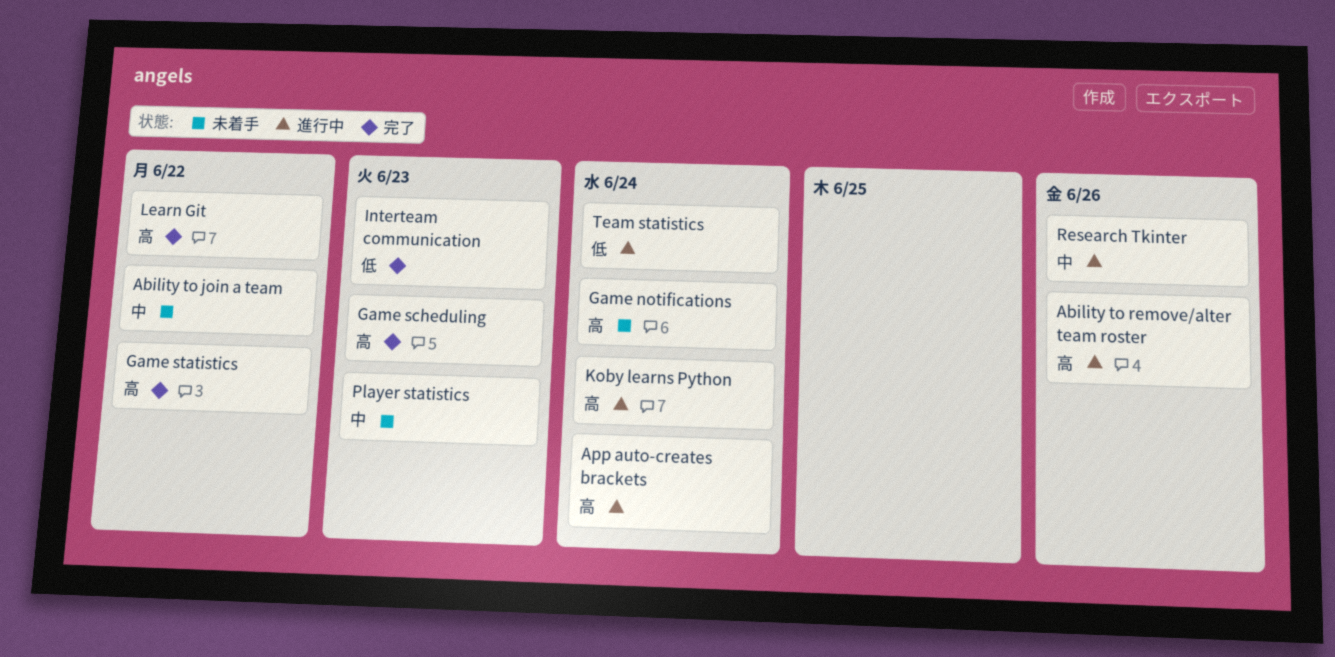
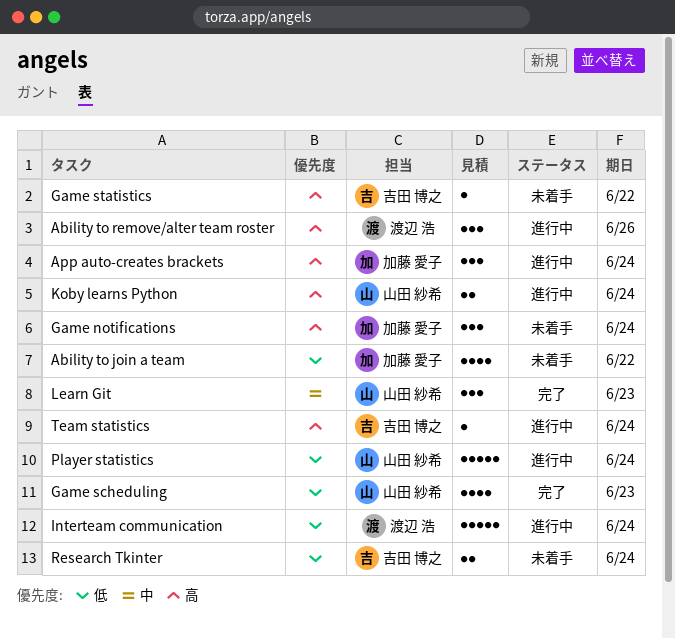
Ability to join a team, priority: 中 -> 低
Game scheduling, priority: 高 -> 低
Game statistics, status: 完了 -> 未着手
Interteam communication, status: 完了 -> 進行中
Interteam communication, due: Jun 23 -> Jun 24
Learn Git, priority: 高 -> 中
Learn Git, due: Jun 22 -> Jun 23
Player statistics, status: 未着手 -> 進行中
Player statistics, priority: 中 -> 低
Player statistics, due: Jun 23 -> Jun 24
Research Tkinter, status: 進行中 -> 未着手
Research Tkinter, priority: 中 -> 低
Research Tkinter, due: Jun 26 -> Jun 24
Team statistics, priority: 低 -> 高

